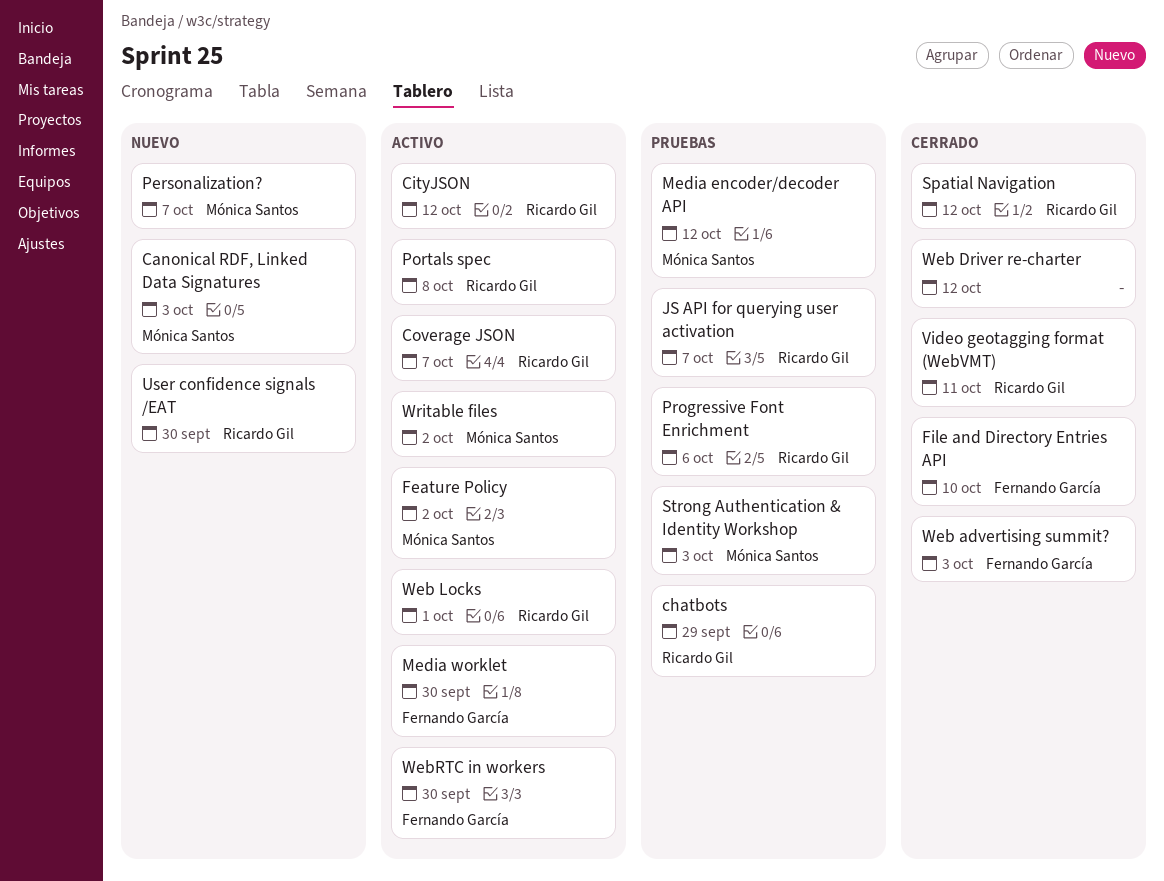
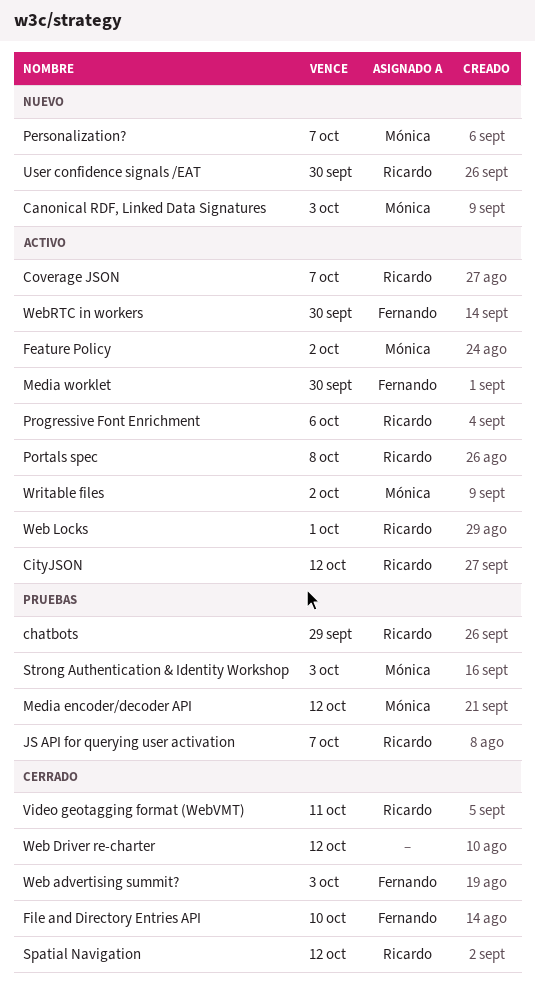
Progressive Font Enrichment, status: Pruebas -> Activo

